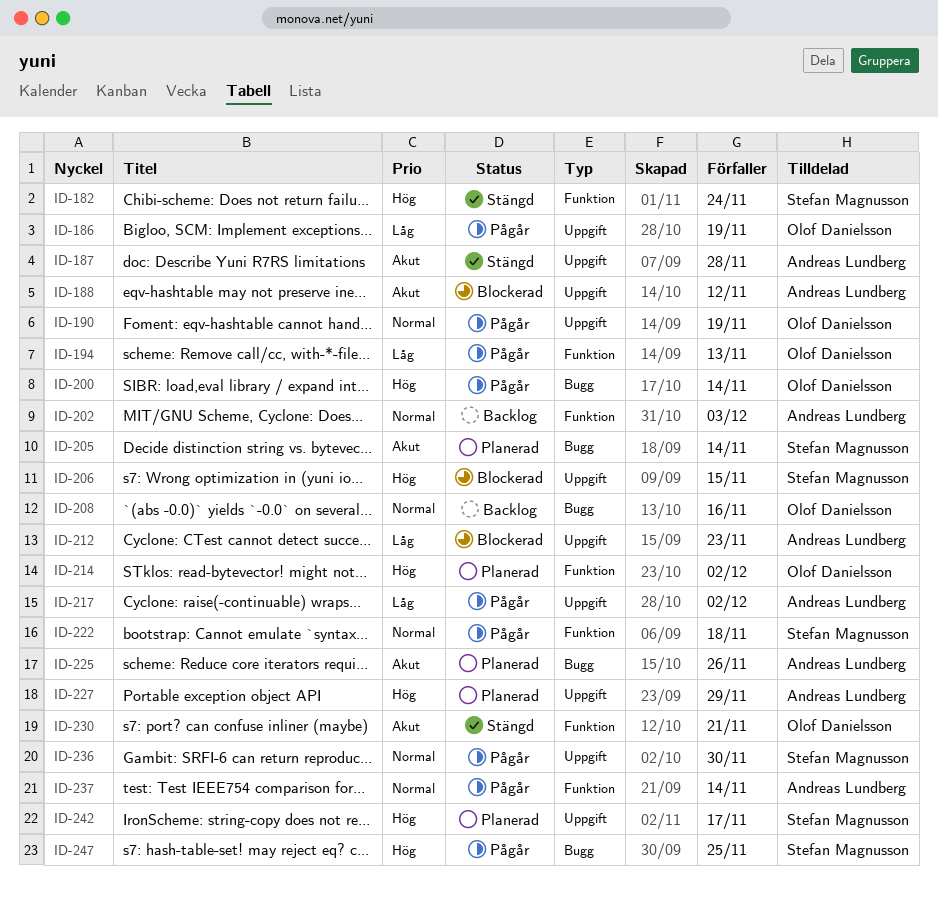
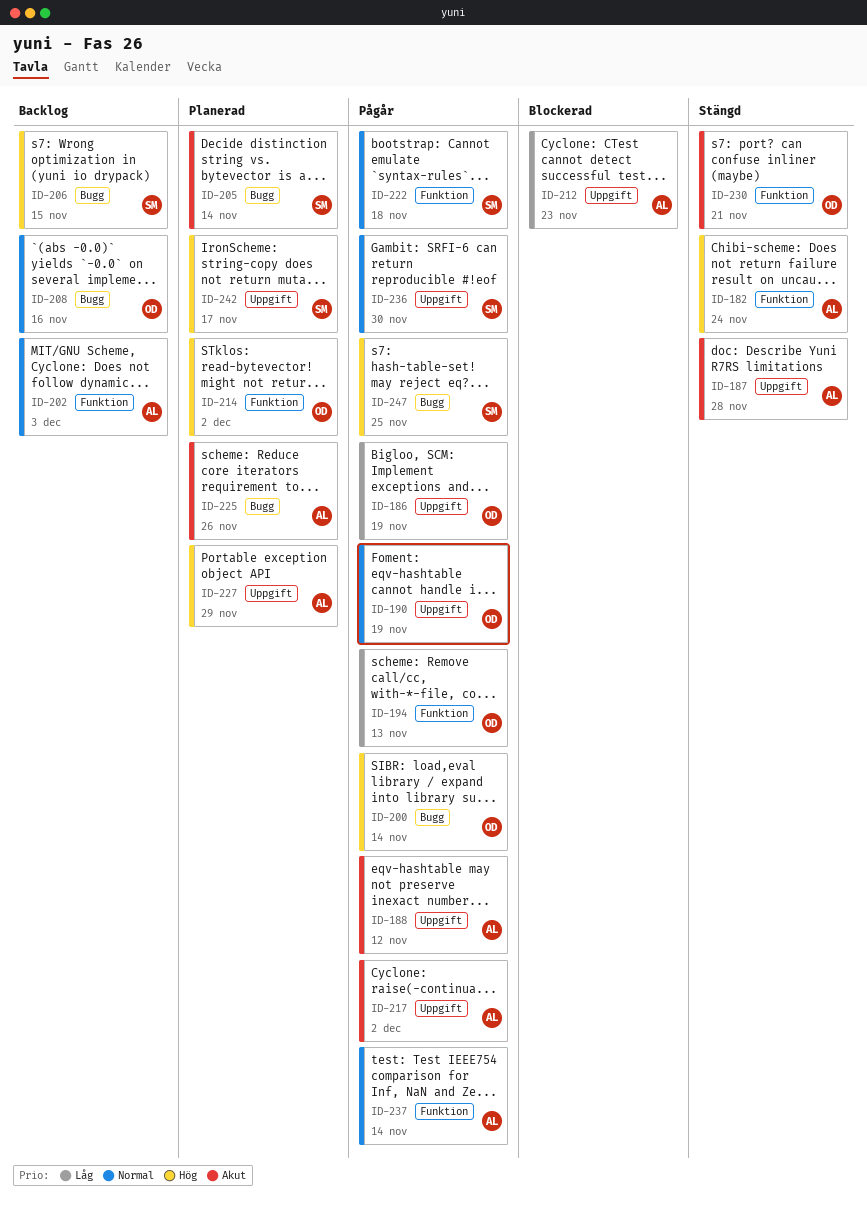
ID-182, owner: Stefan Magnusson -> Andreas Lundberg
ID-188, status: Blockerad -> Pågår
ID-206, status: Blockerad -> Backlog
ID-206, label: Uppgift -> Bugg
ID-217, priority: Låg -> Akut

